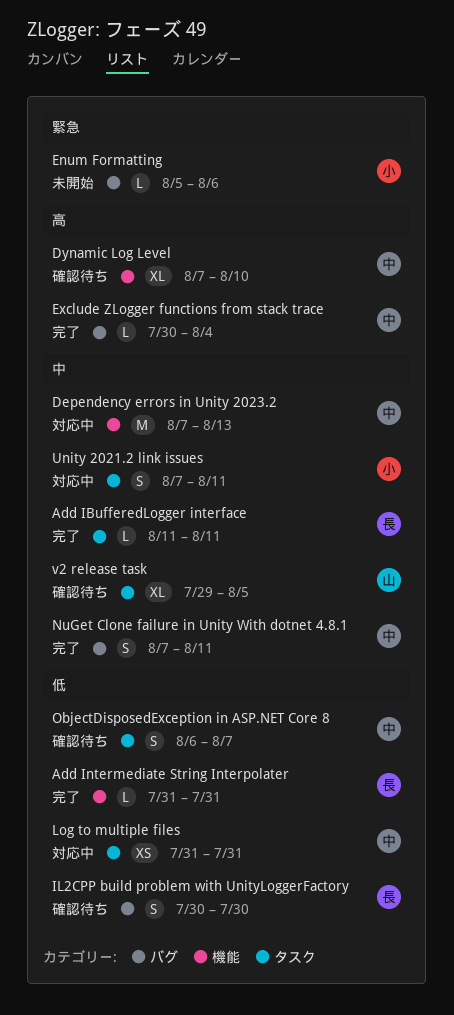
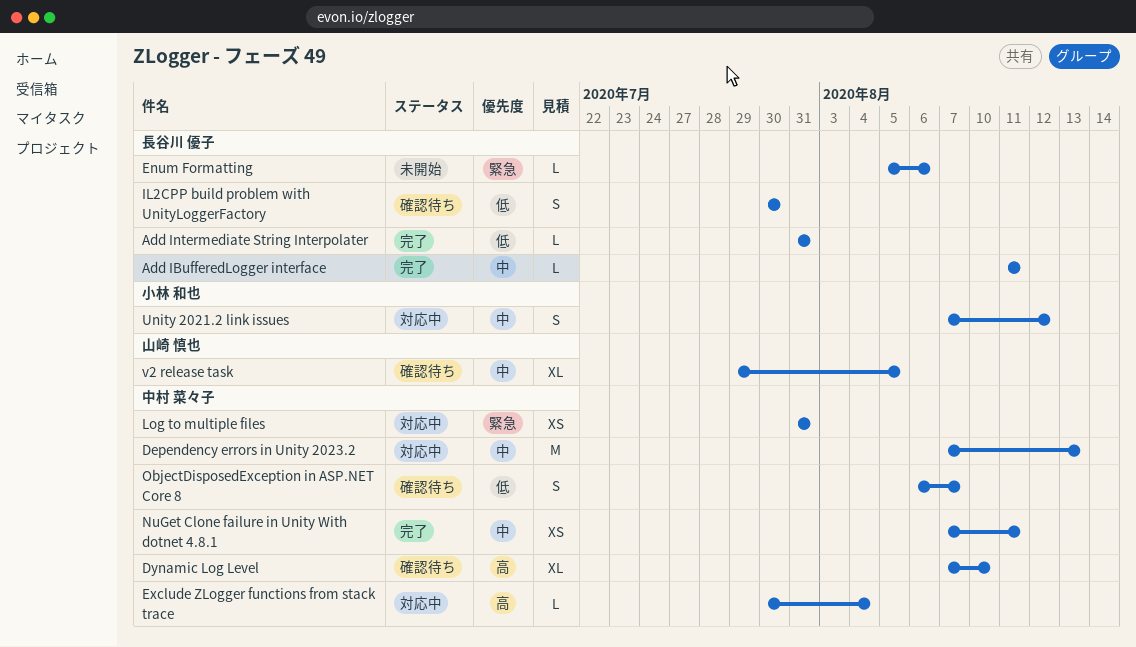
Enum Formatting, owner: 小林 和也 -> 長谷川 優子
Exclude ZLogger functions from stack trace, status: 完了 -> 対応中
Log to multiple files, priority: 低 -> 緊急
NuGet Clone failure in Unity With dotnet 4.8.1, estimate: S -> XS
Unity 2021.2 link issues, due: Aug 11 -> Aug 12

